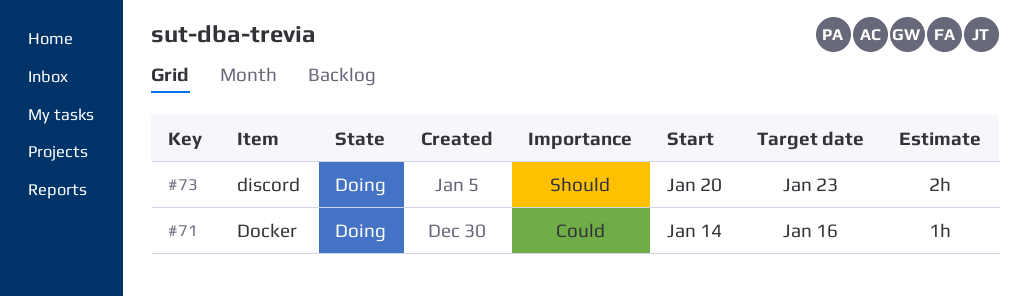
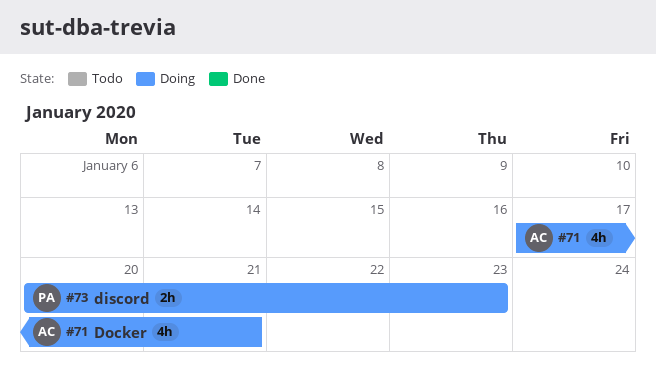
#71, estimate: 1h -> 4h
#71, start: Jan 14 -> Jan 17
#71, due: Jan 16 -> Jan 21

